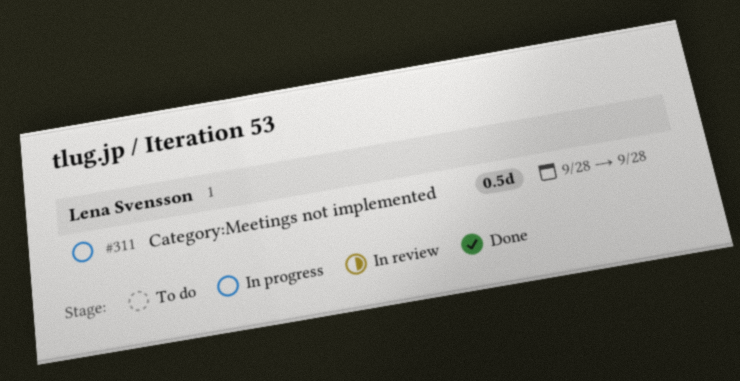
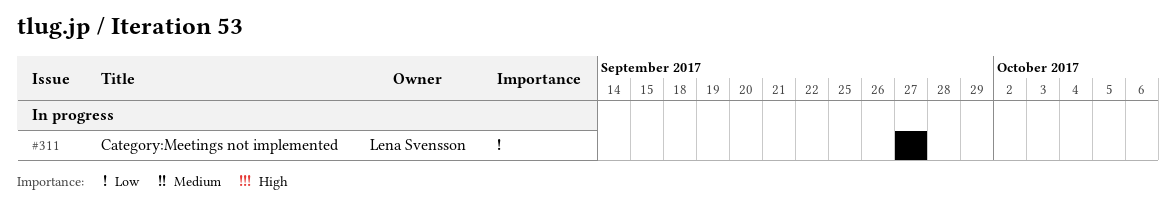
#311, start: Sep 28 -> Sep 27
#311, due: Sep 28 -> Sep 27

